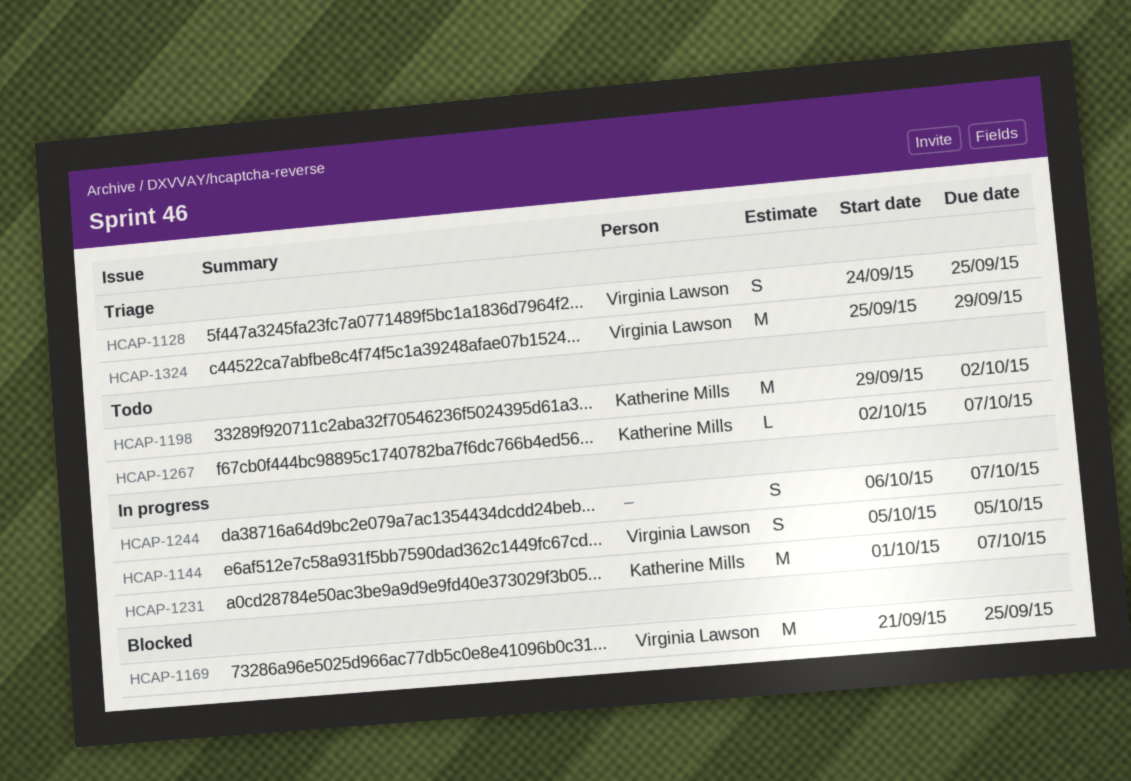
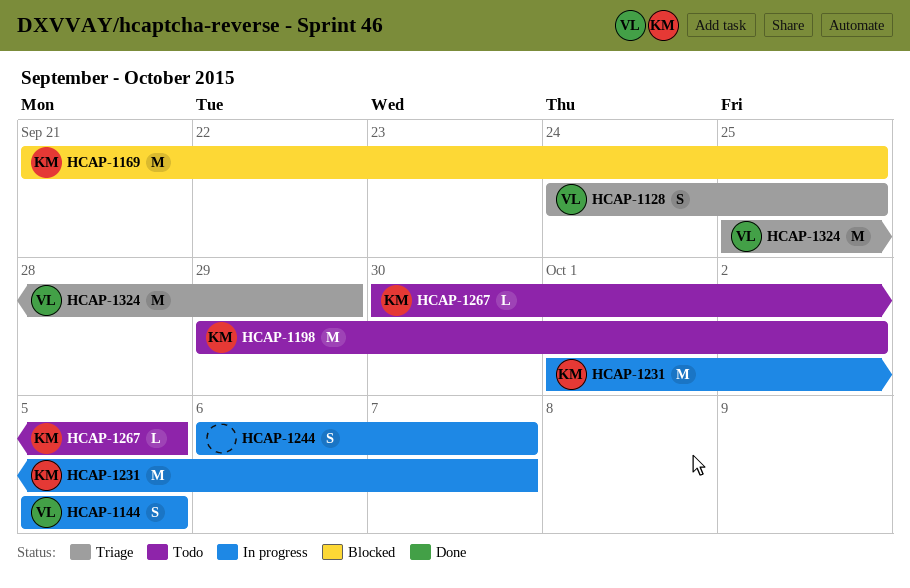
HCAP-1169, owner: Virginia Lawson -> Katherine Mills
HCAP-1267, start: Oct 2 -> Sep 30
HCAP-1267, due: Oct 7 -> Oct 5

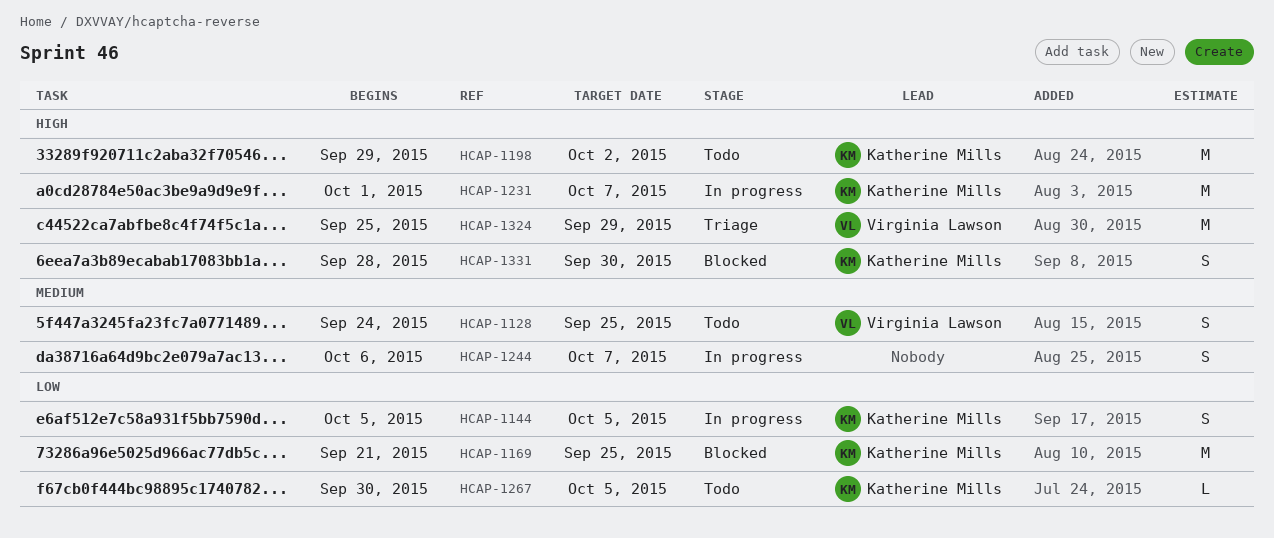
HCAP-1128, status: Triage -> Todo
HCAP-1144, owner: Virginia Lawson -> Katherine Mills
HCAP-1331: none -> present

